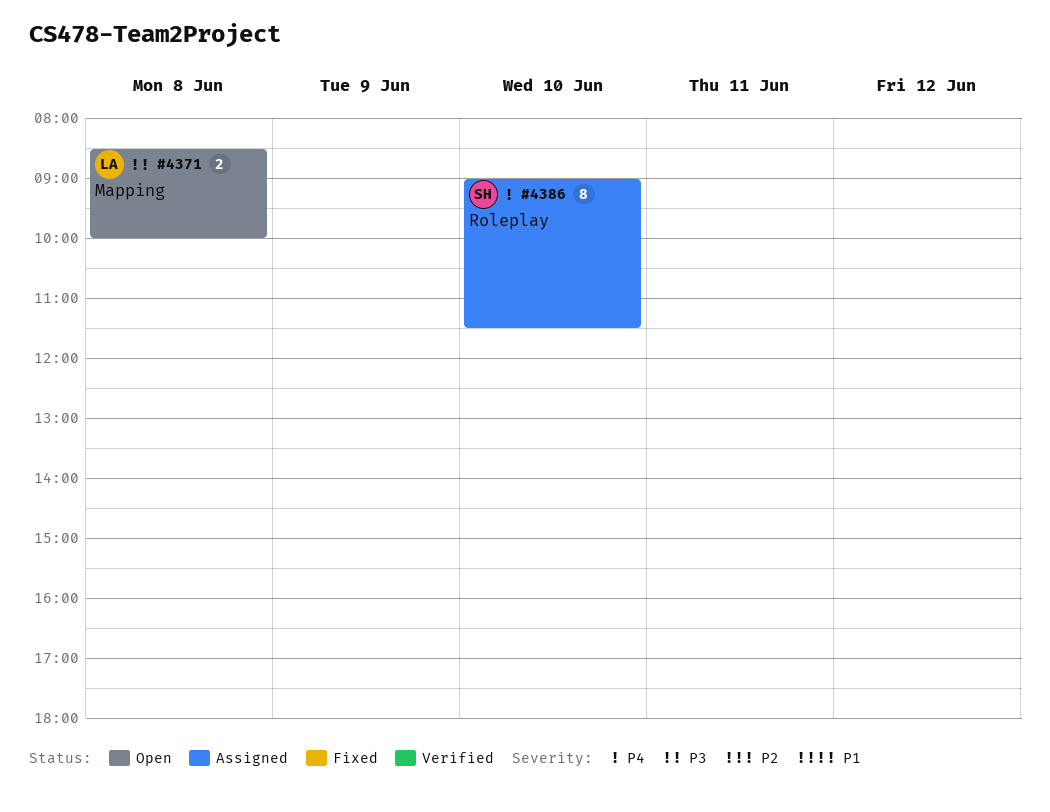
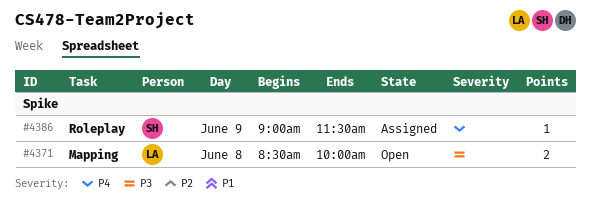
#4386, estimate: 8 -> 1
#4386, day: Jun 10 -> Jun 9

